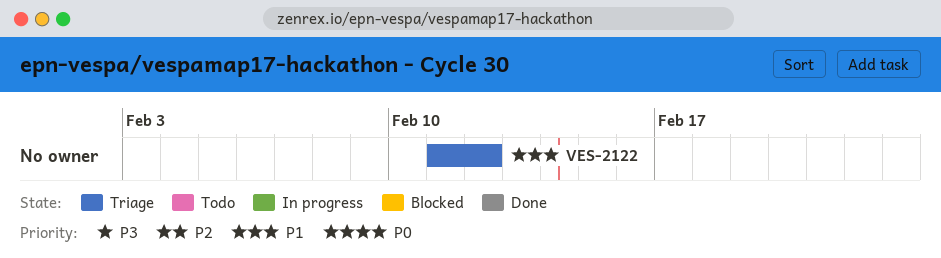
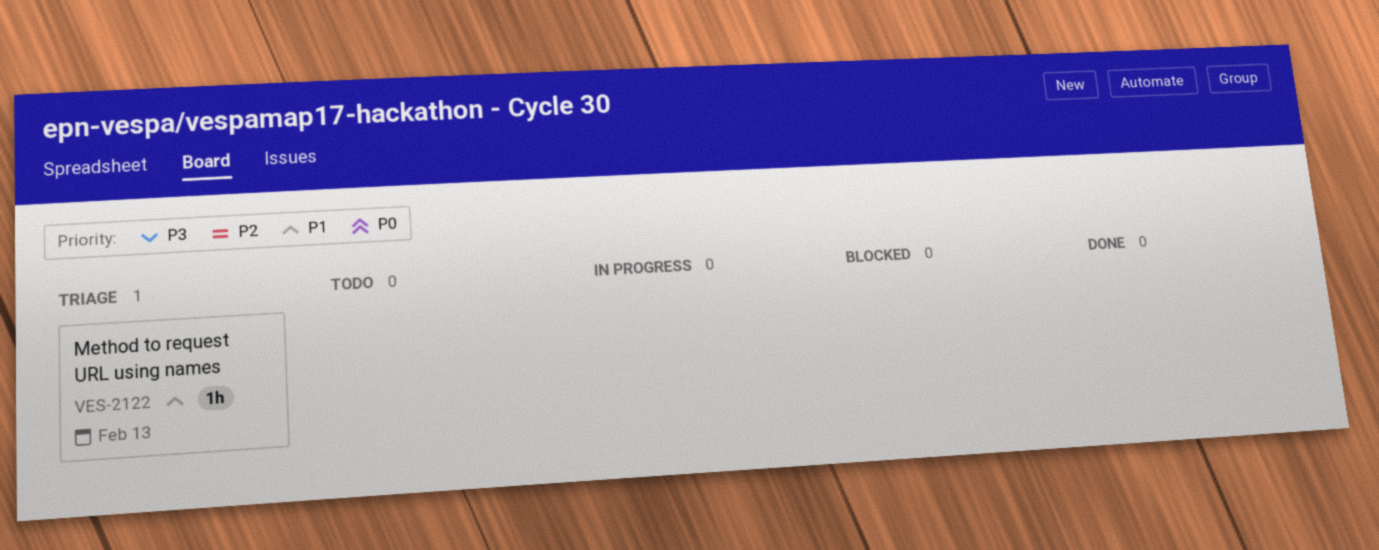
VES-2122, due: Feb 12 -> Feb 13

